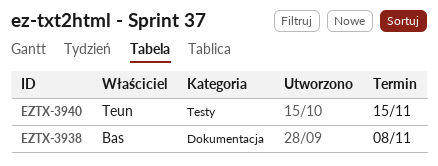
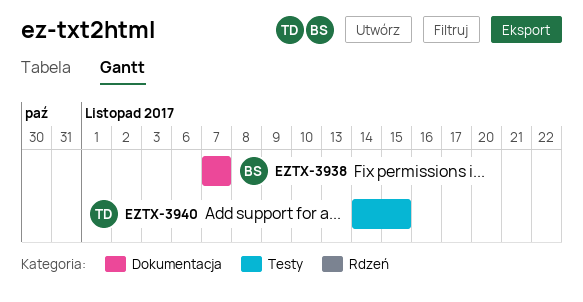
EZTX-3938, due: Nov 8 -> Nov 7

